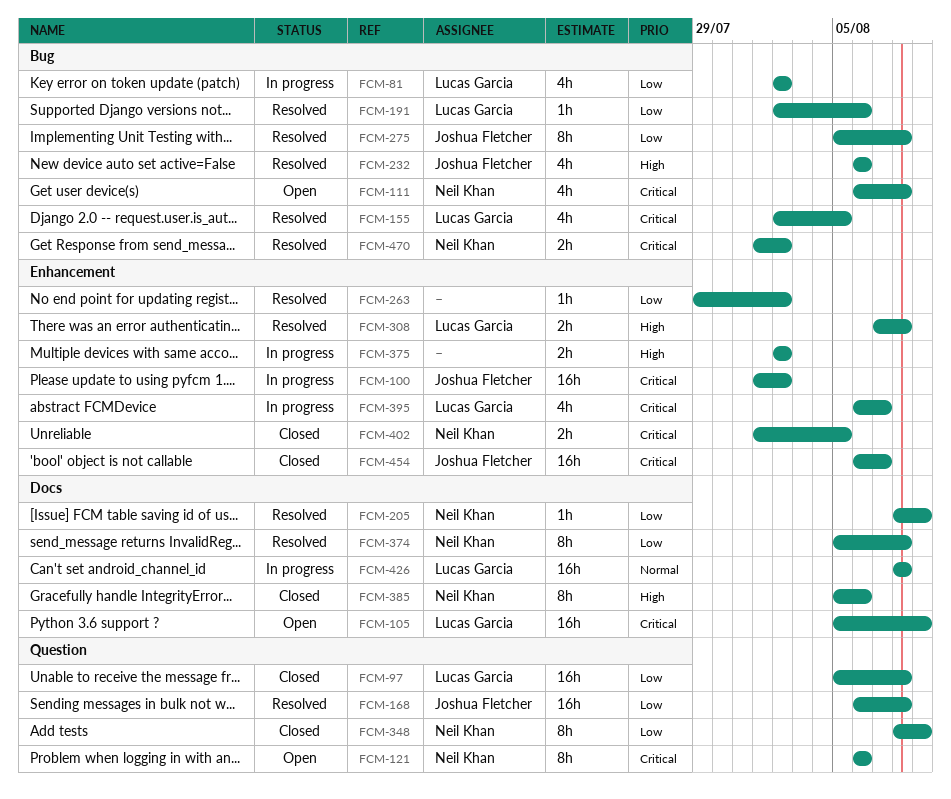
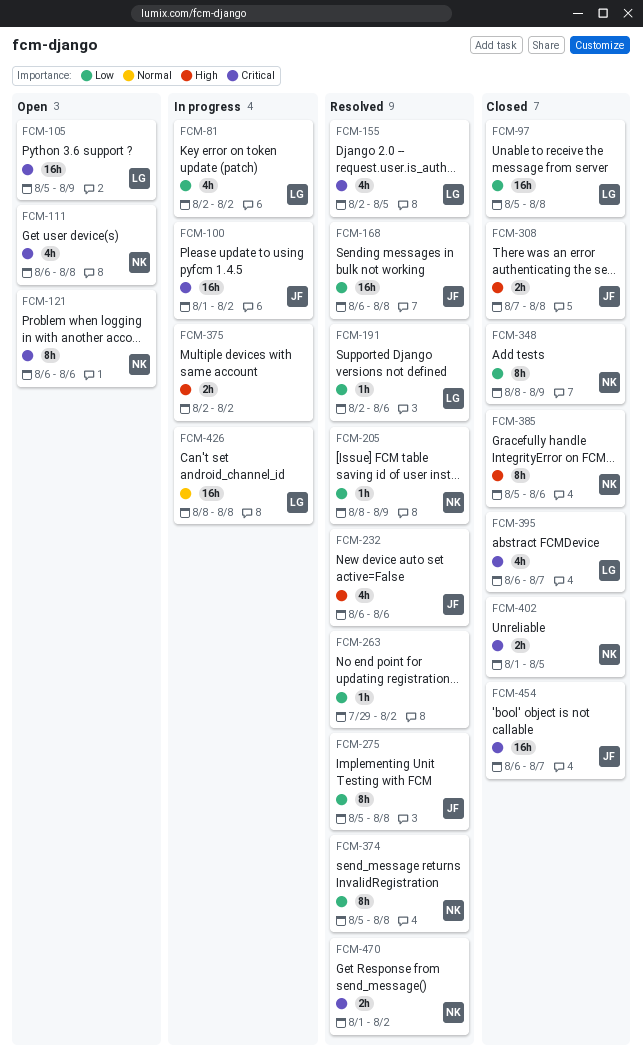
FCM-308, status: Resolved -> Closed
FCM-308, owner: Lucas Garcia -> Joshua Fletcher
FCM-395, status: In progress -> Closed

